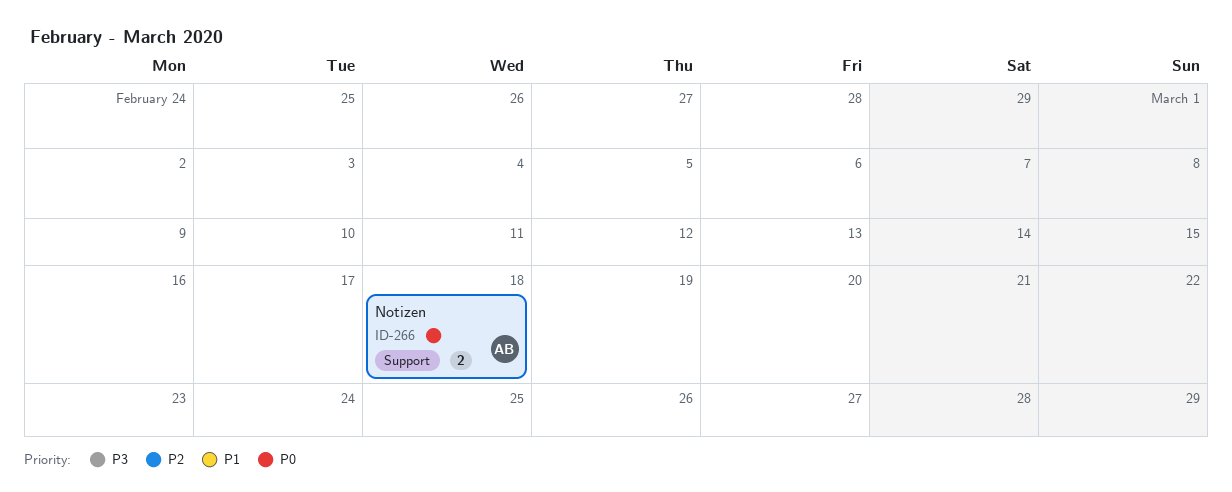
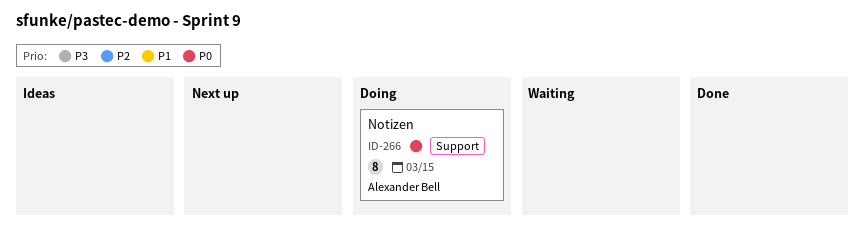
ID-266, estimate: 2 -> 8
ID-266, due: Mar 18 -> Mar 15

